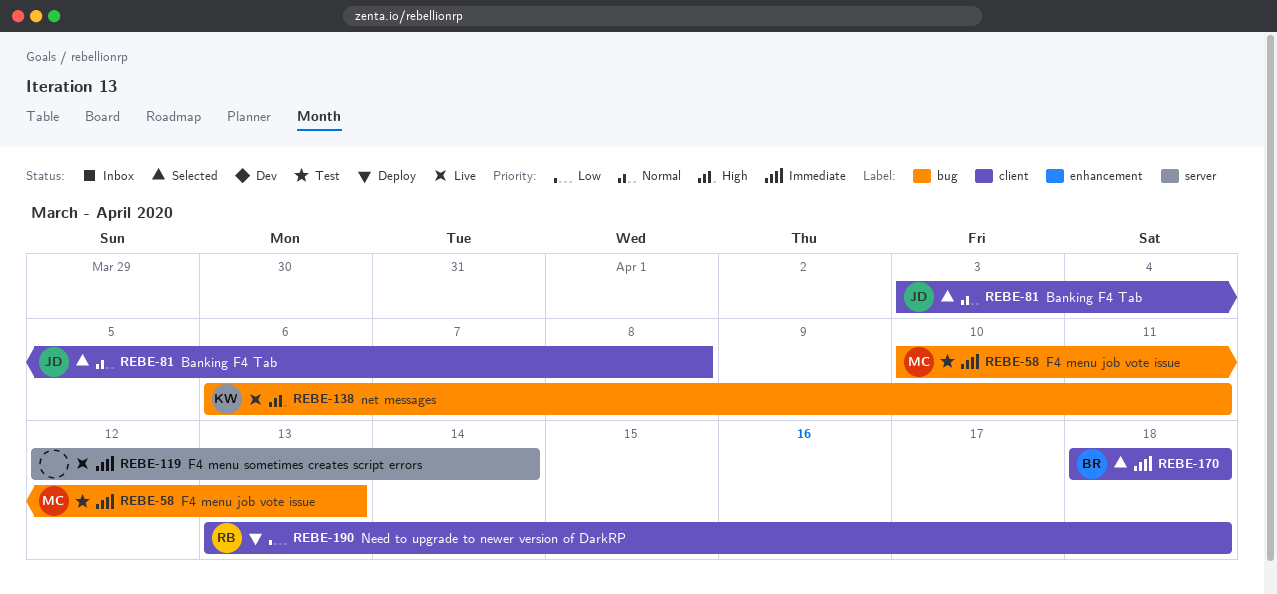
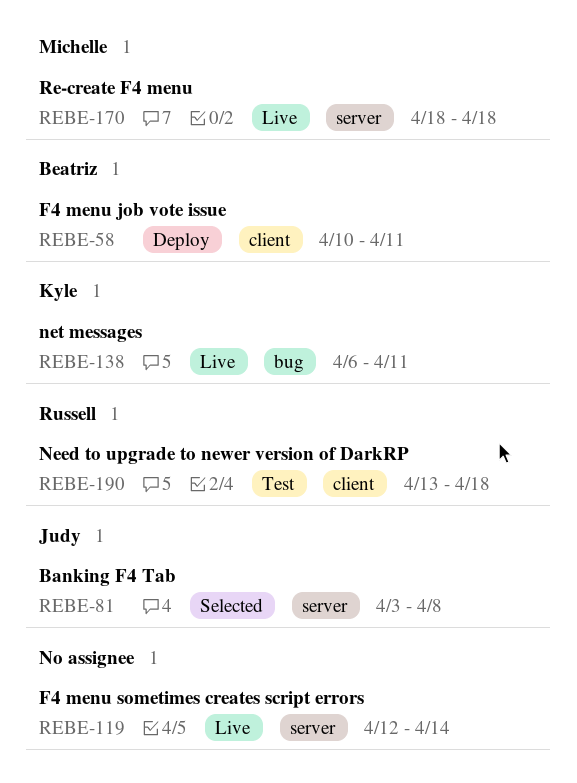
REBE-58, status: Test -> Deploy
REBE-58, owner: Michelle -> Beatriz
REBE-58, label: bug -> client
REBE-58, due: Apr 13 -> Apr 11
REBE-81, label: client -> server
REBE-170, status: Selected -> Live
REBE-170, owner: Beatriz -> Michelle
REBE-170, label: client -> server
REBE-190, status: Deploy -> Test

